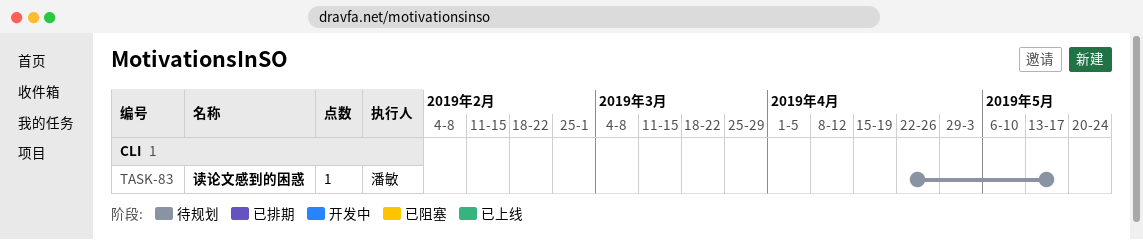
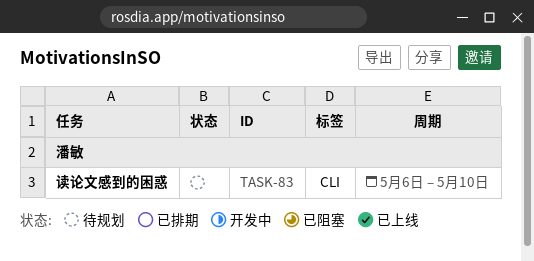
TASK-83, start: Apr 22 -> May 6
TASK-83, due: May 17 -> May 10

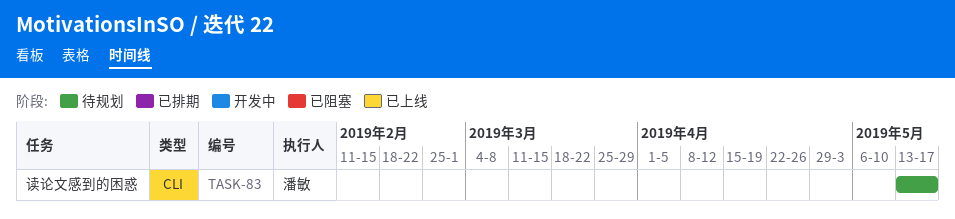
TASK-83, start: May 6 -> May 13
TASK-83, due: May 10 -> May 17

